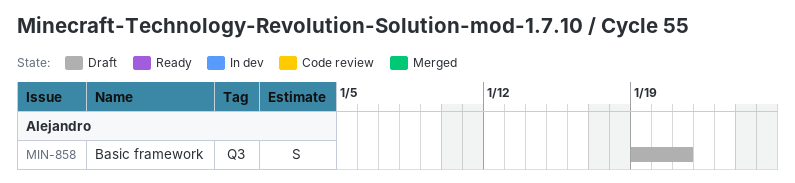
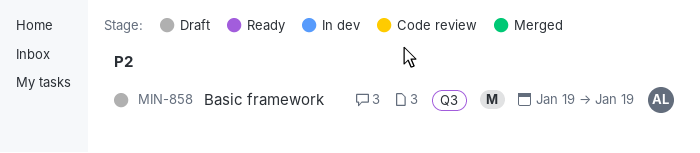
MIN-858, estimate: S -> M
MIN-858, due: Jan 21 -> Jan 19

